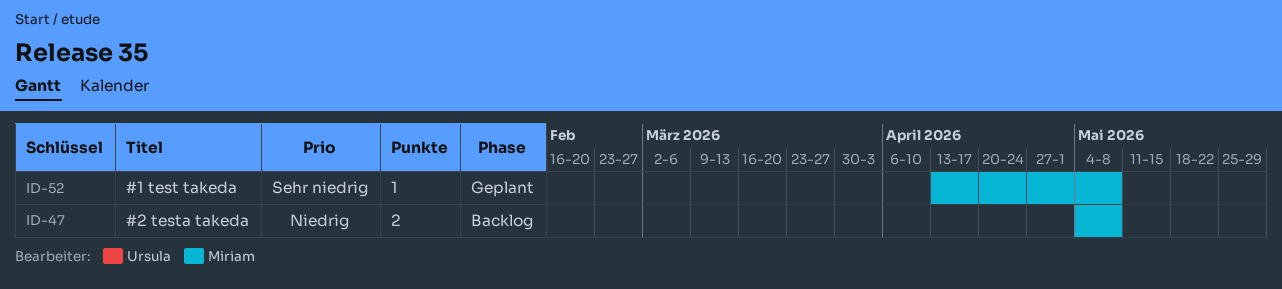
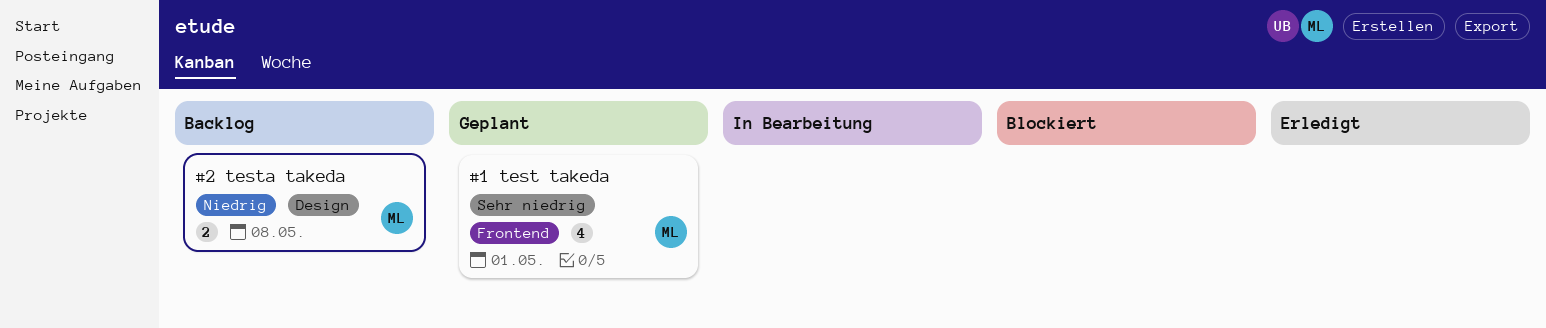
#1 test takeda, estimate: 1 -> 4
#1 test takeda, due: May 8 -> May 1

